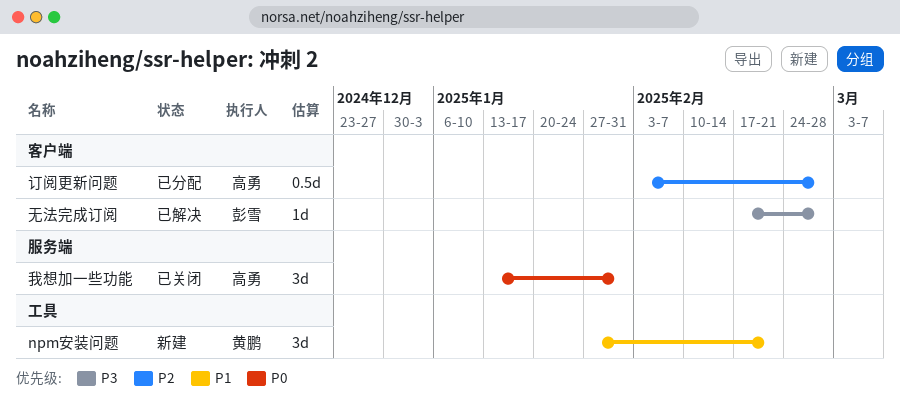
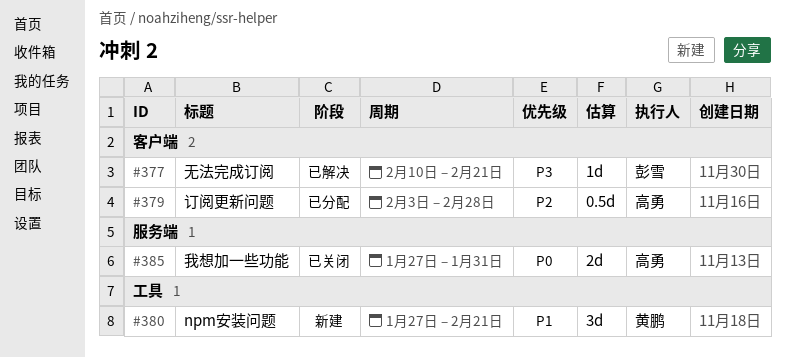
我想加一些功能, estimate: 3d -> 2d
我想加一些功能, start: Jan 13 -> Jan 27
无法完成订阅, start: Feb 17 -> Feb 10
无法完成订阅, due: Feb 28 -> Feb 21

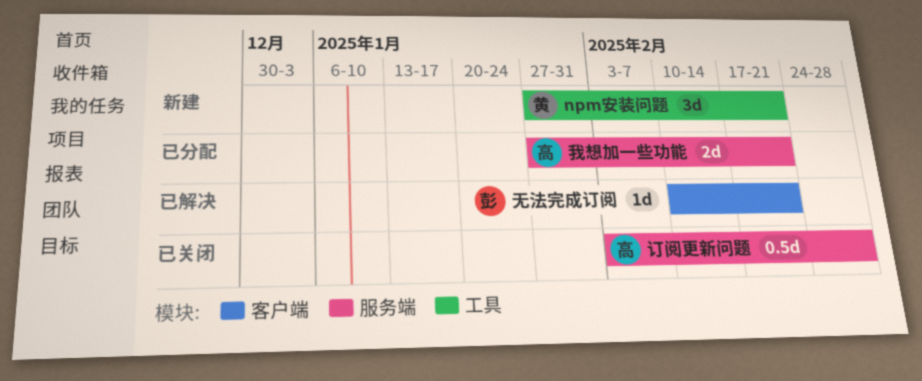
我想加一些功能, status: 已关闭 -> 已分配
我想加一些功能, due: Jan 31 -> Feb 21
订阅更新问题, status: 已分配 -> 已关闭
订阅更新问题, label: 客户端 -> 服务端

